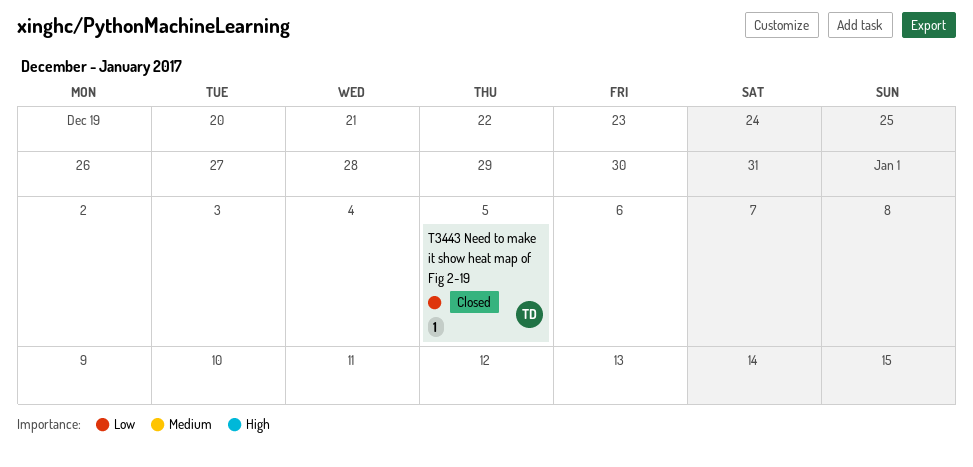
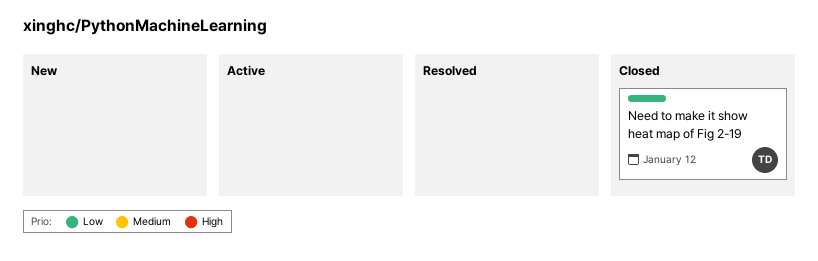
Need to make it show heat map of Fig 2-19, due: Jan 5 -> Jan 12

